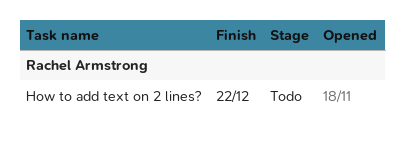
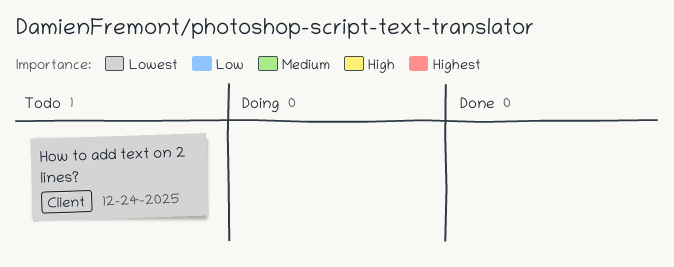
How to add text on 2 lines?, due: Dec 22 -> Dec 24

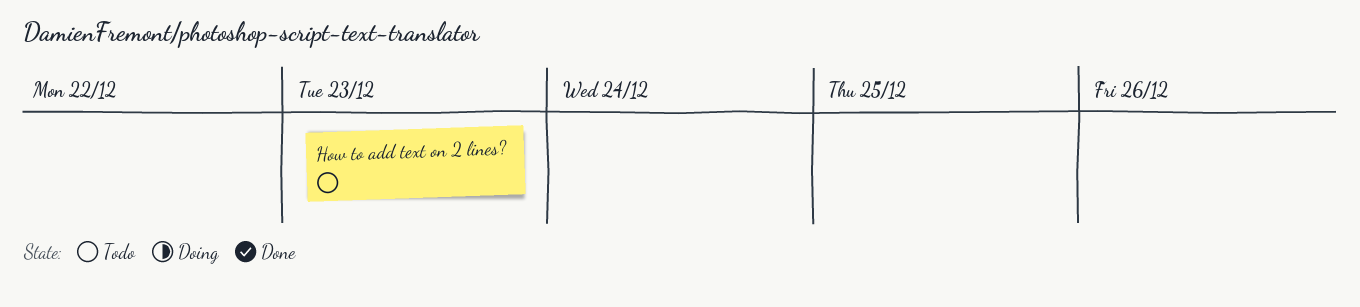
How to add text on 2 lines?, due: Dec 24 -> Dec 23

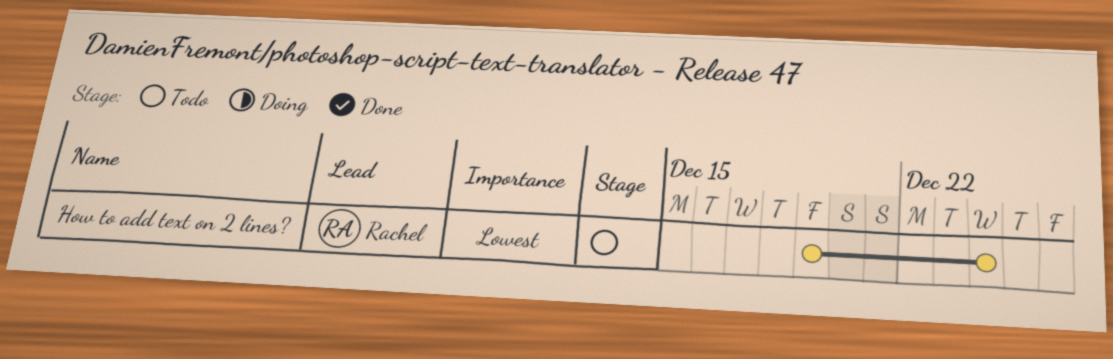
How to add text on 2 lines?, due: Dec 23 -> Dec 24

